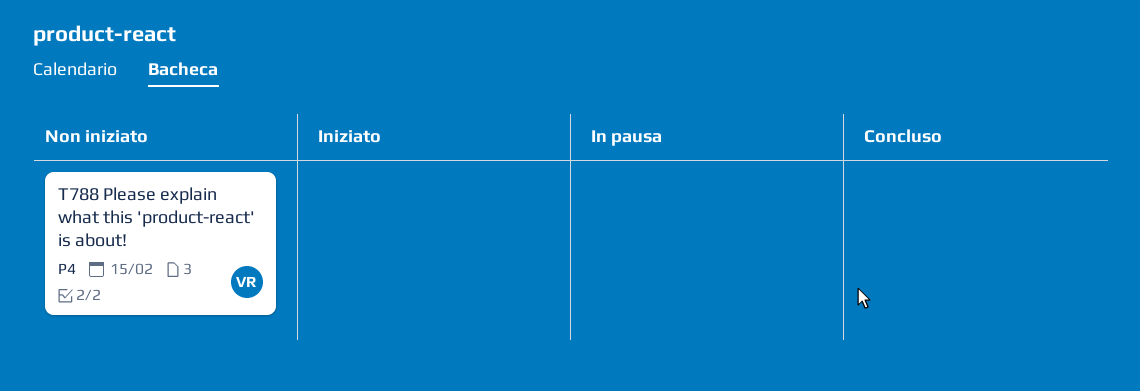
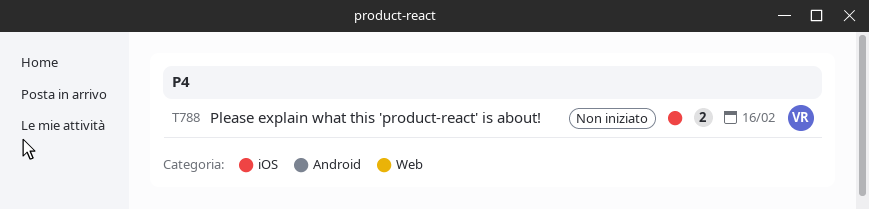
T788, due: Feb 15 -> Feb 16

